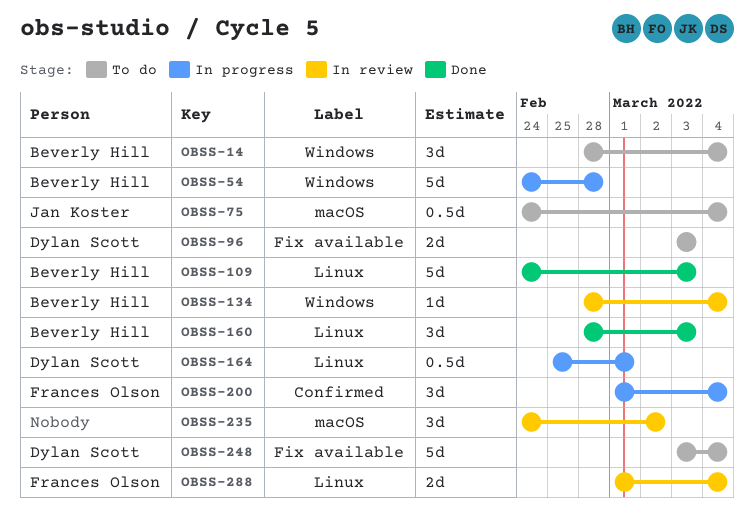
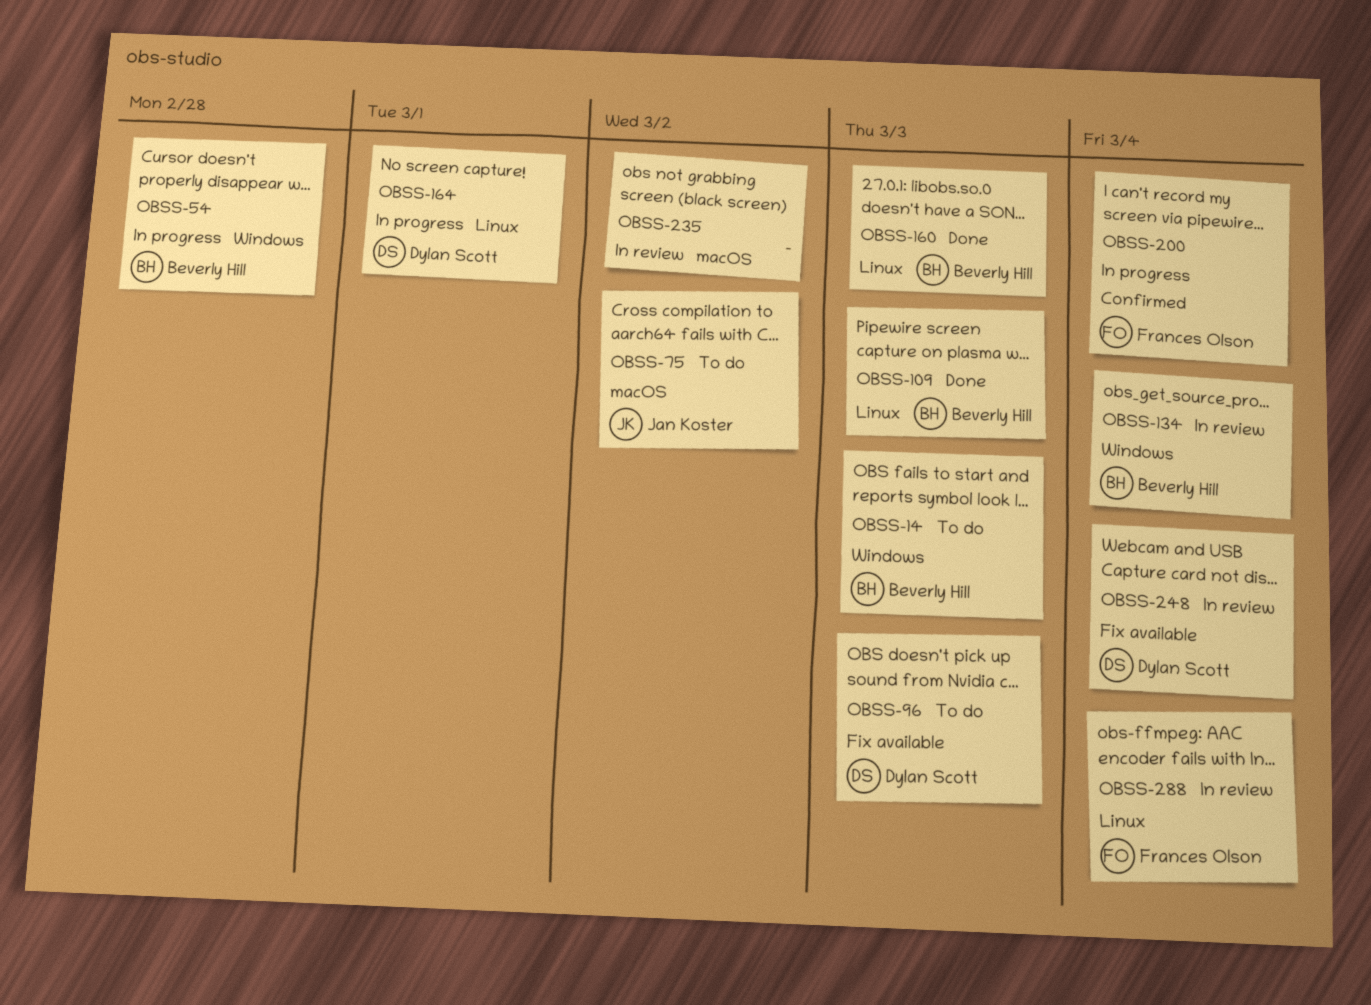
OBSS-14, due: Mar 4 -> Mar 3
OBSS-75, due: Mar 4 -> Mar 2
OBSS-248, status: To do -> In review

